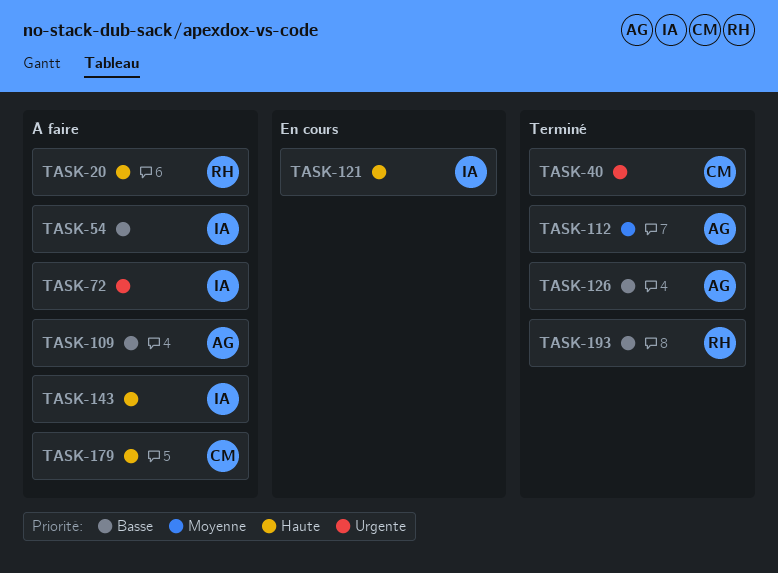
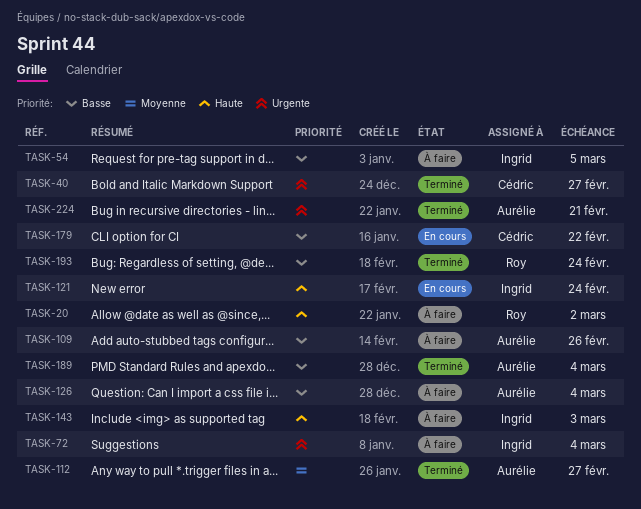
TASK-126, status: Terminé -> À faire
TASK-179, status: À faire -> En cours
TASK-179, priority: Haute -> Basse
TASK-189: none -> present
TASK-224: none -> present

